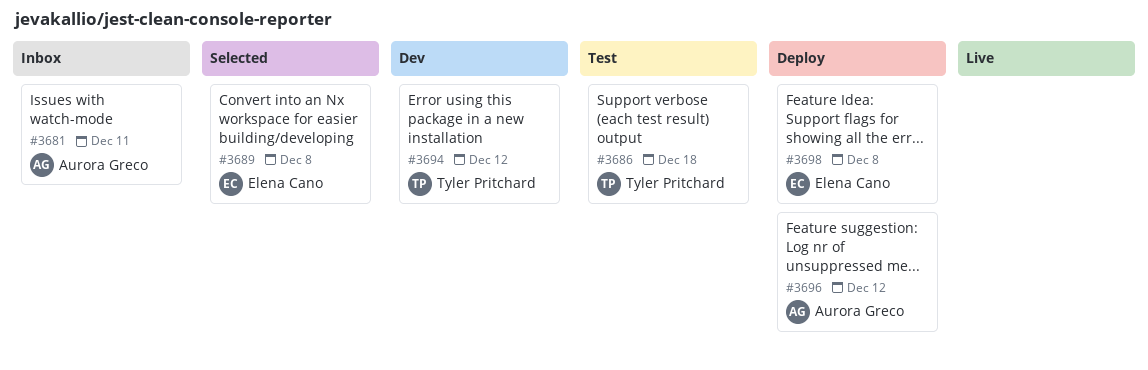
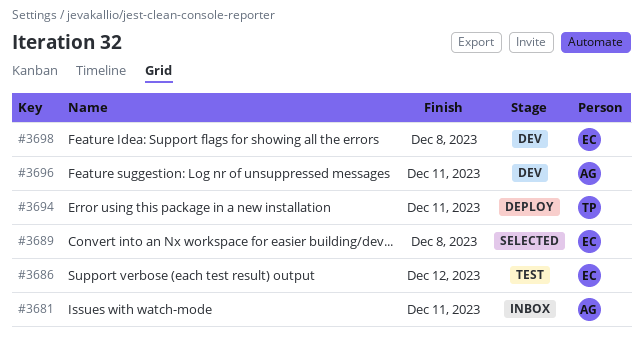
#3686, owner: Tyler Pritchard -> Elena Cano
#3686, due: Dec 18 -> Dec 12
#3694, status: Dev -> Deploy
#3694, due: Dec 12 -> Dec 11
#3696, status: Deploy -> Dev
#3696, due: Dec 12 -> Dec 11
#3698, status: Deploy -> Dev

